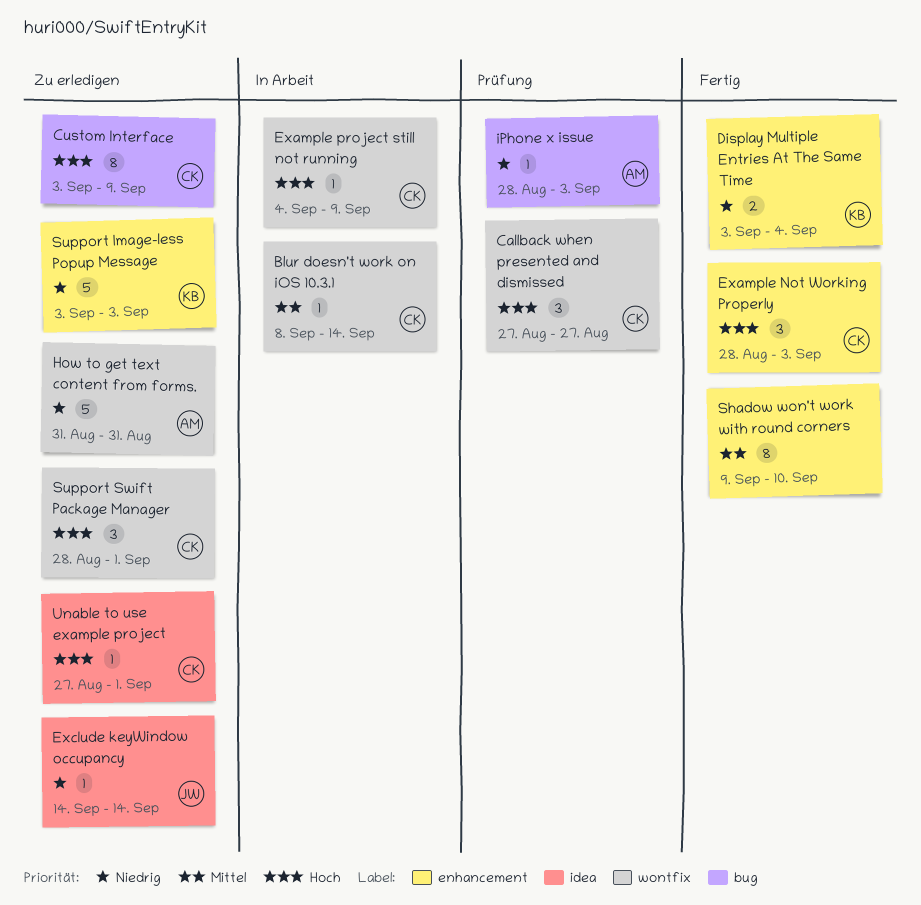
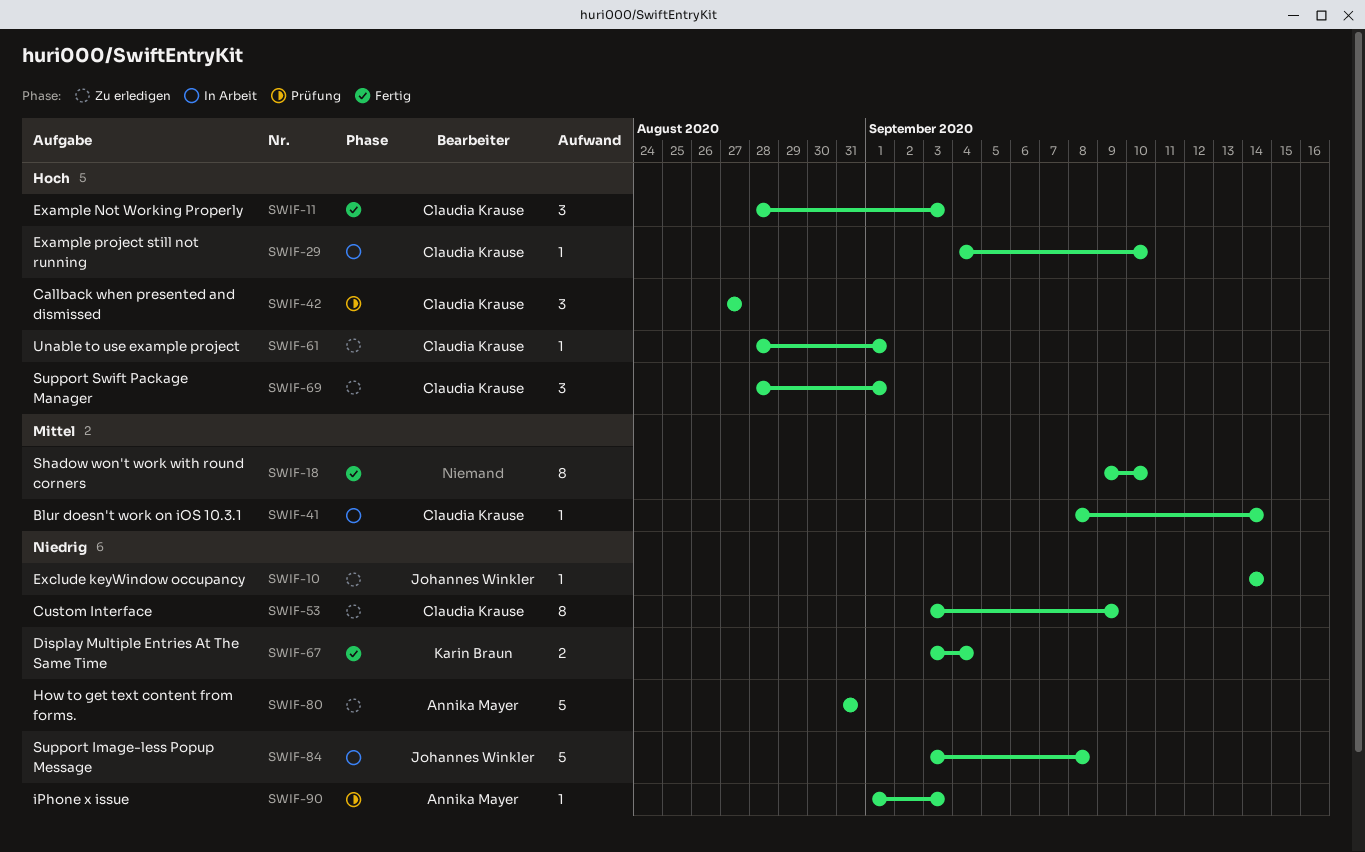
Custom Interface, priority: Hoch -> Niedrig
Example project still not running, due: Sep 9 -> Sep 10
iPhone x issue, start: Aug 28 -> Sep 1
Support Image-less Popup Message, status: Zu erledigen -> In Arbeit
Support Image-less Popup Message, owner: Karin Braun -> Johannes Winkler
Support Image-less Popup Message, due: Sep 3 -> Sep 8
Unable to use example project, start: Aug 27 -> Aug 28

